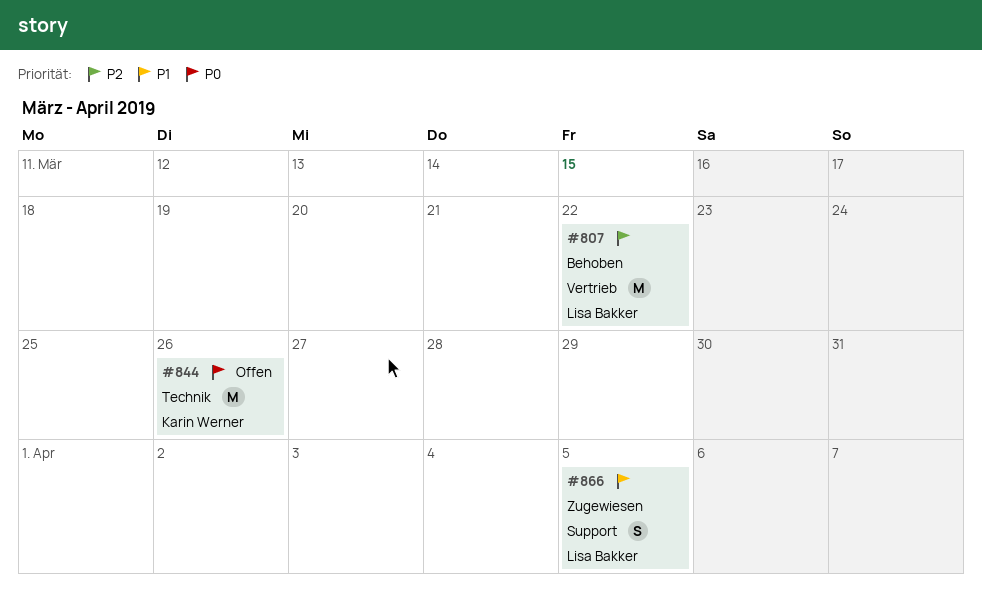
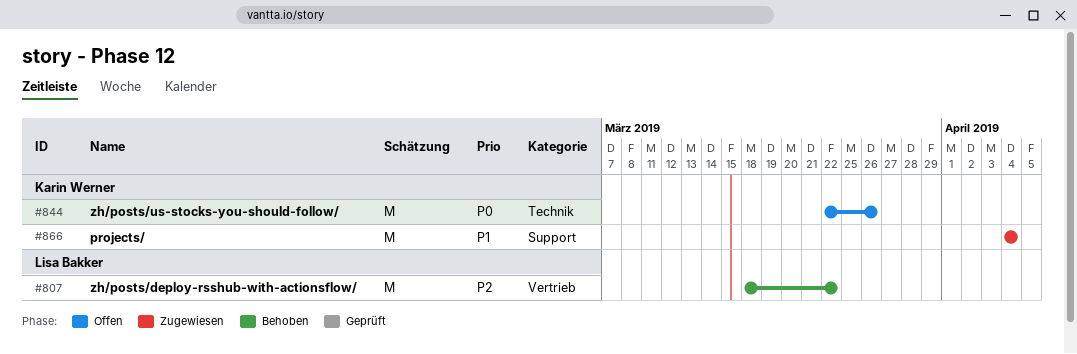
#866, owner: Lisa Bakker -> Karin Werner
#866, estimate: S -> M
#866, due: Apr 5 -> Apr 4

